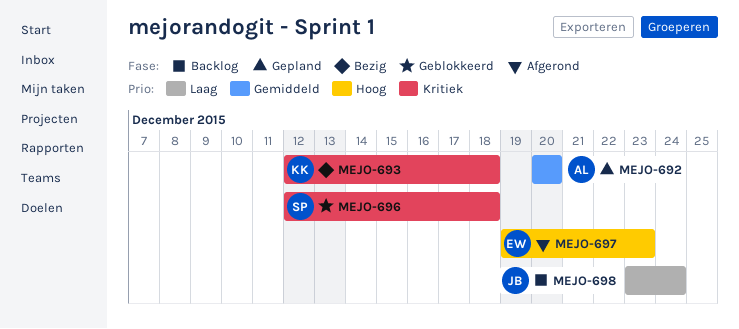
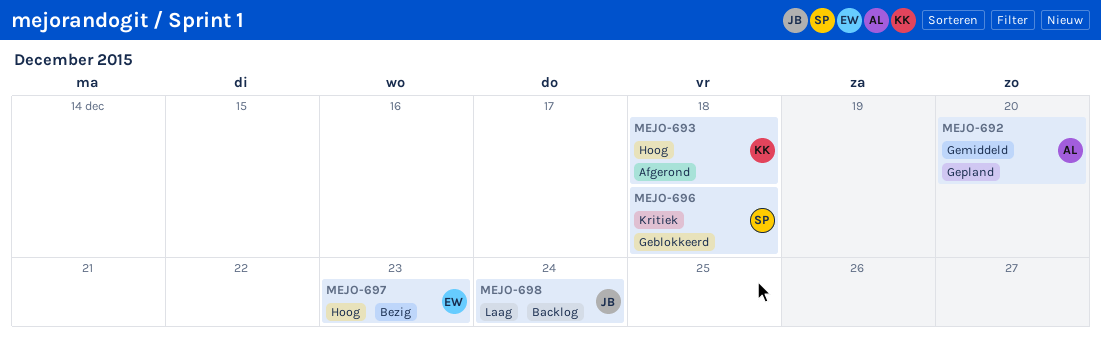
MEJO-693, status: Bezig -> Afgerond
MEJO-693, priority: Kritiek -> Hoog
MEJO-697, status: Afgerond -> Bezig

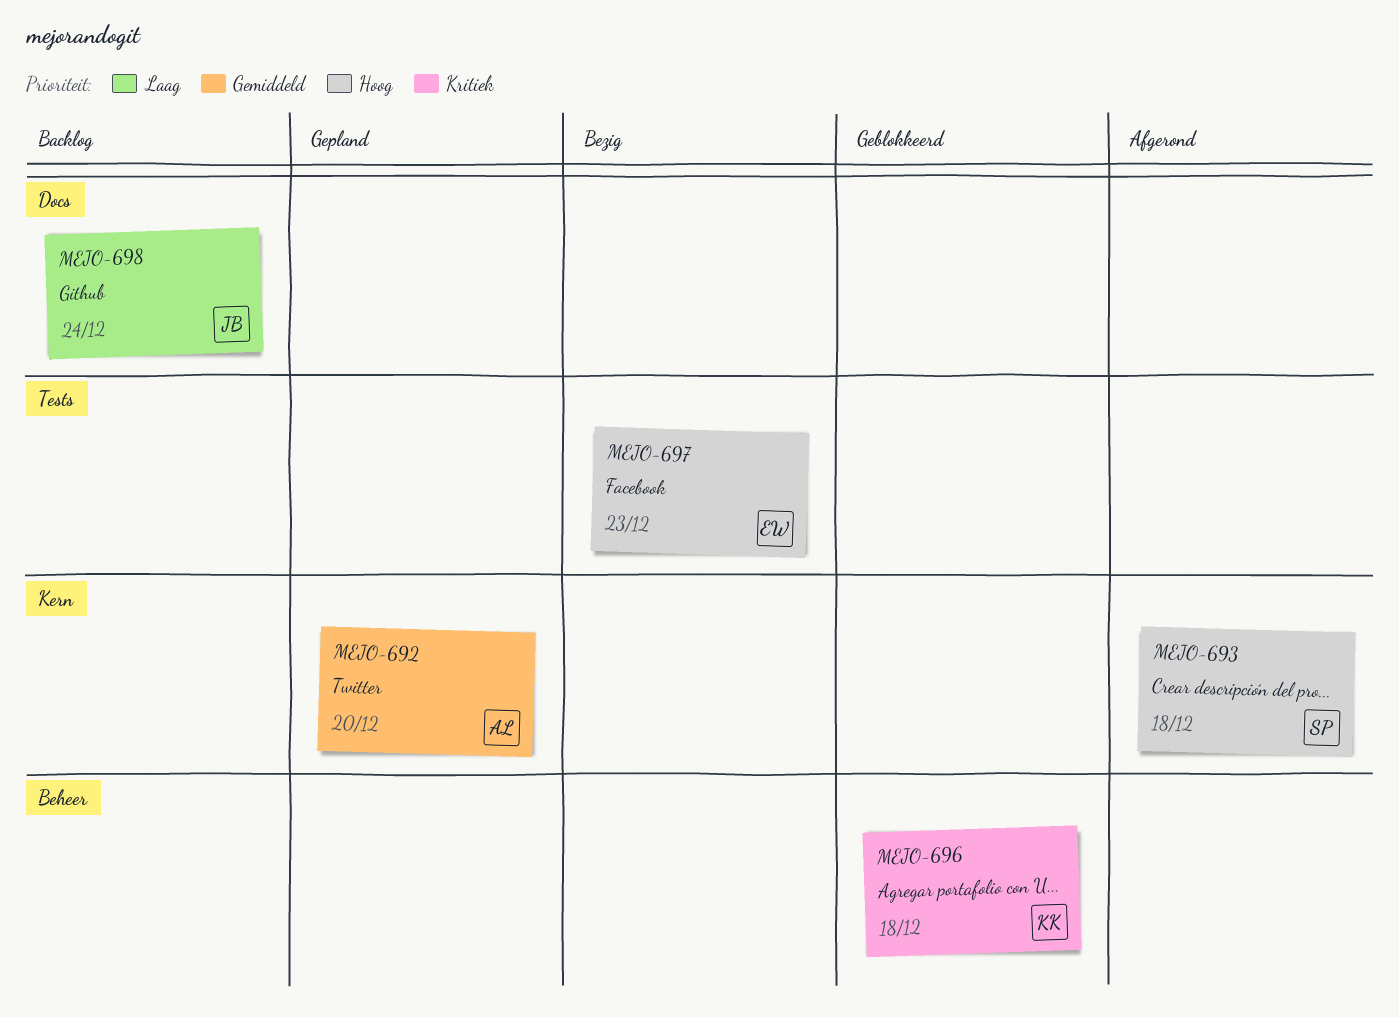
MEJO-693, owner: KK -> SP
MEJO-696, owner: SP -> KK

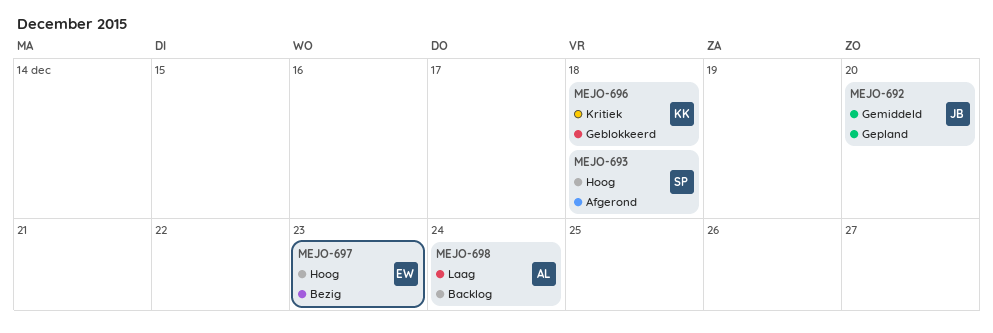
MEJO-692, owner: AL -> JB
MEJO-698, owner: JB -> AL

